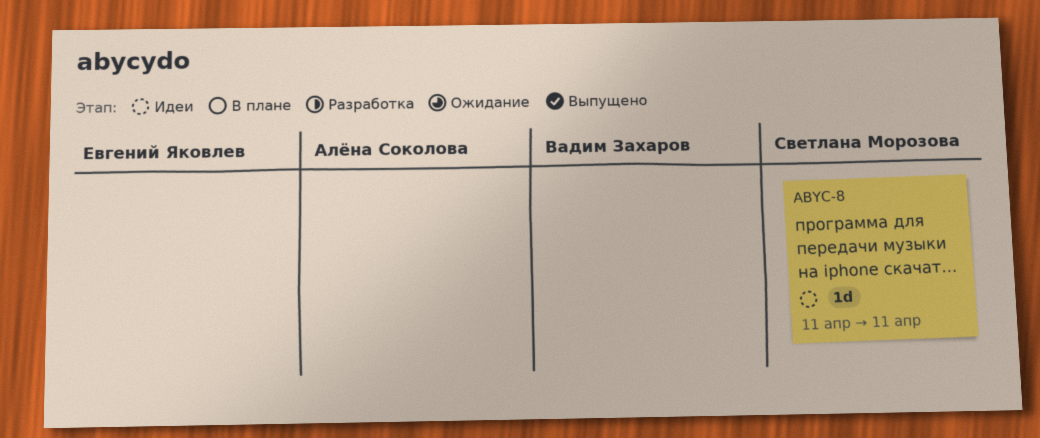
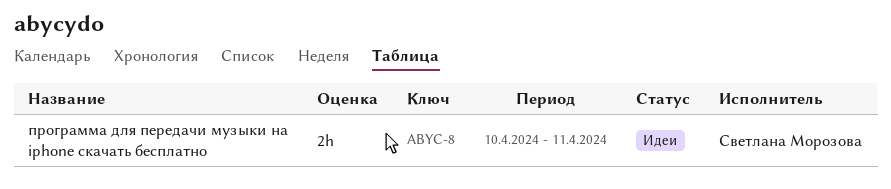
ABYC-8, estimate: 1d -> 2h
ABYC-8, start: Apr 11 -> Apr 10

